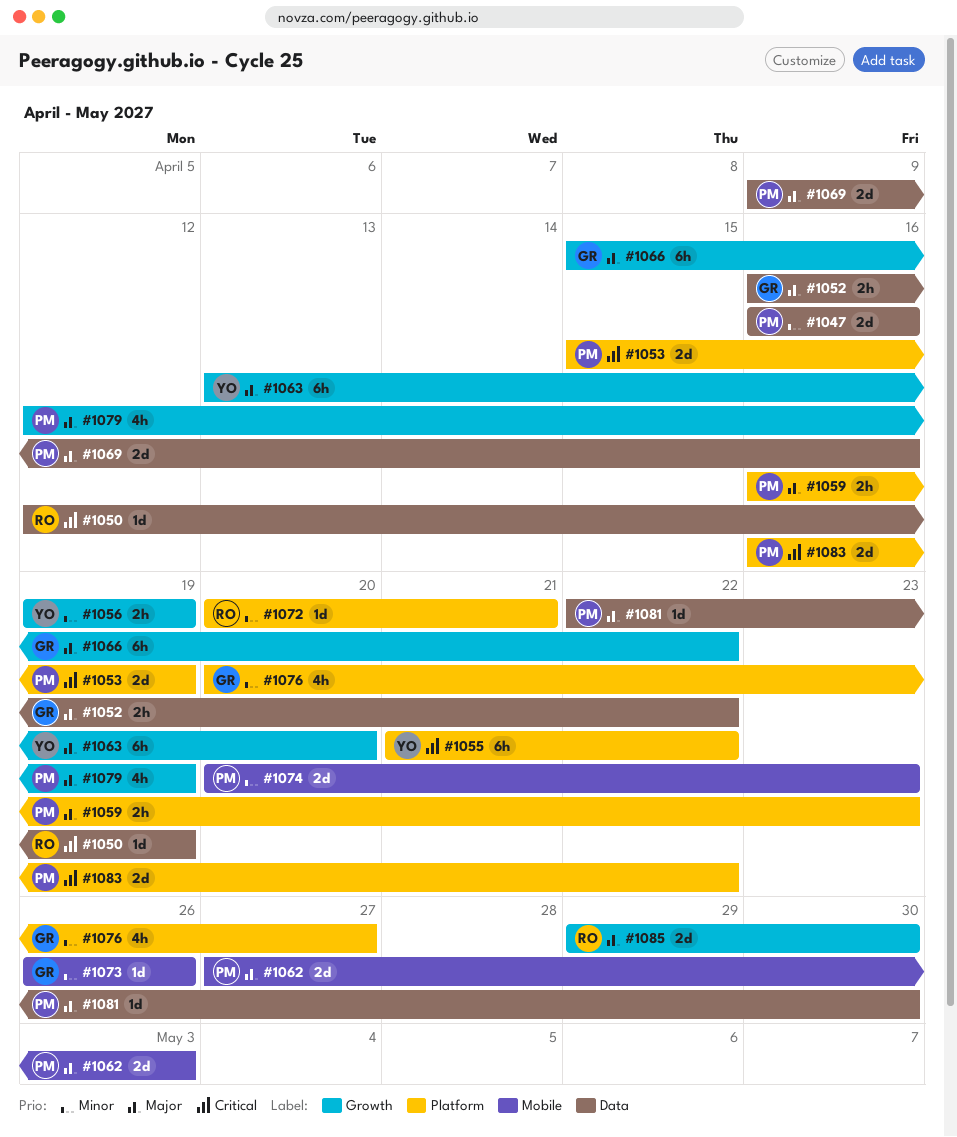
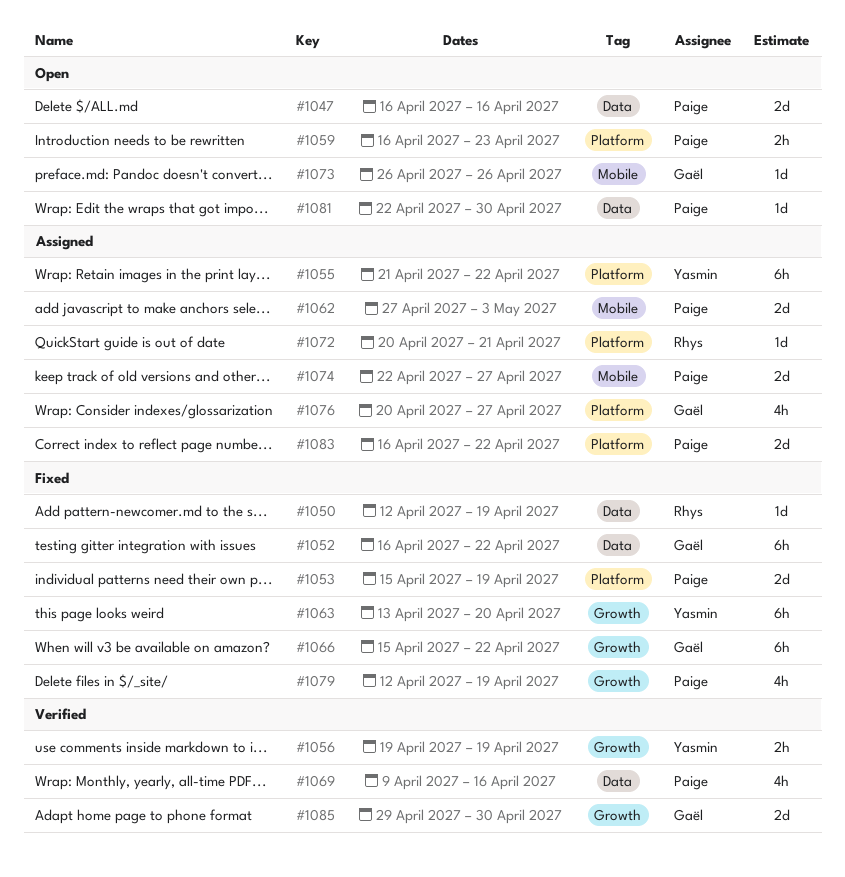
#1052, estimate: 2h -> 6h
#1069, estimate: 2d -> 4h
#1074, start: Apr 20 -> Apr 22
#1074, due: Apr 23 -> Apr 27
#1085, owner: Rhys -> Gaël

